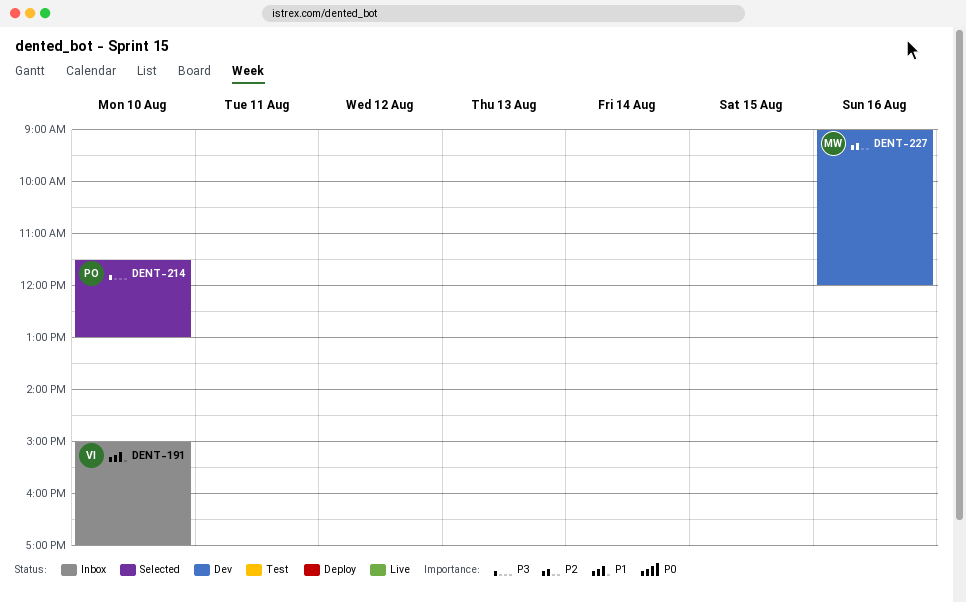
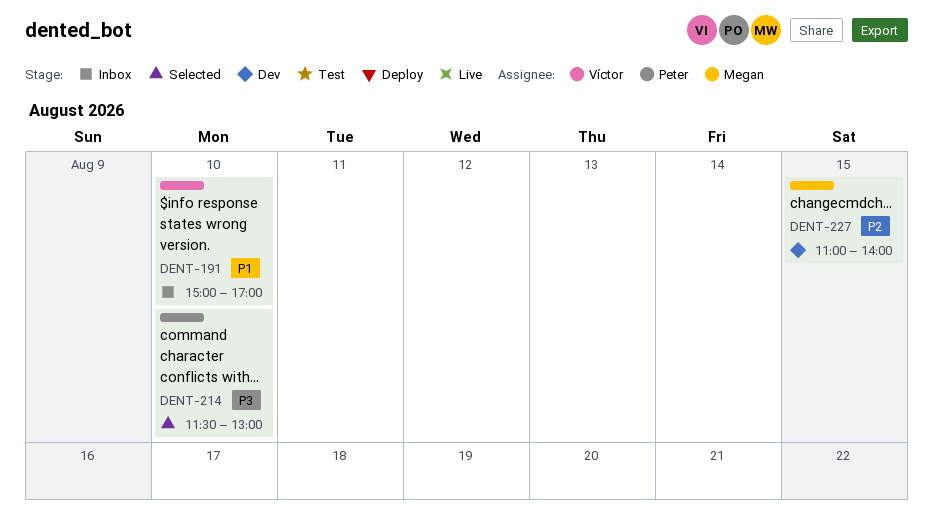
DENT-227, day: Aug 16 -> Aug 15
DENT-227, begins: 09:00 -> 11:00
DENT-227, ends: 12:00 -> 14:00

